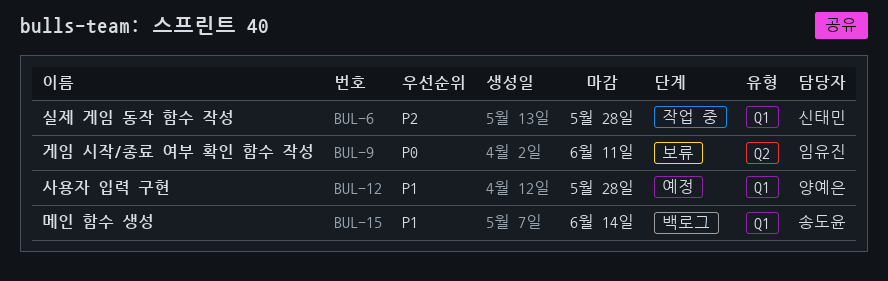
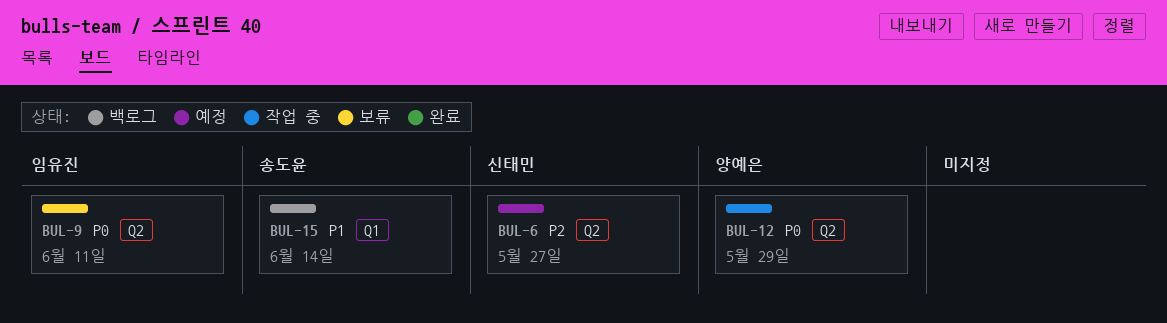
BUL-6, status: 작업 중 -> 예정
BUL-6, label: Q1 -> Q2
BUL-6, due: May 28 -> May 27
BUL-12, status: 예정 -> 작업 중
BUL-12, priority: P1 -> P0
BUL-12, label: Q1 -> Q2
BUL-12, due: May 28 -> May 29

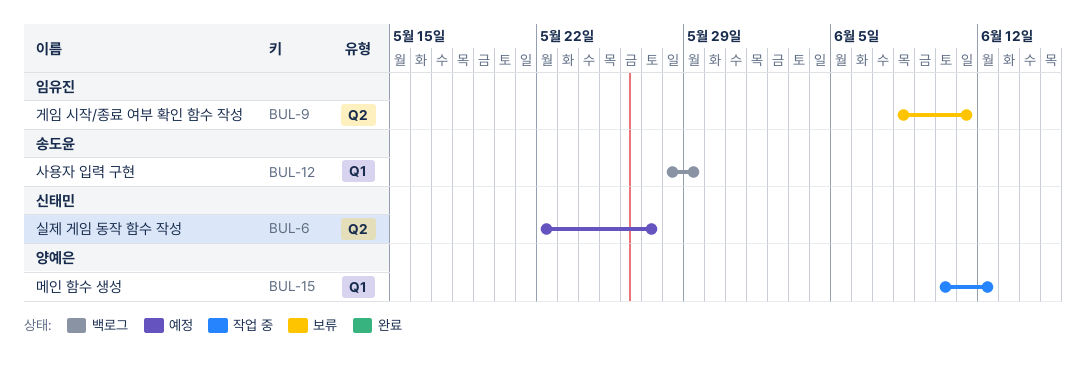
BUL-12, status: 작업 중 -> 백로그
BUL-12, owner: 양예은 -> 송도윤
BUL-12, label: Q2 -> Q1
BUL-15, status: 백로그 -> 작업 중
BUL-15, owner: 송도윤 -> 양예은
BUL-15, due: Jun 14 -> Jun 12

